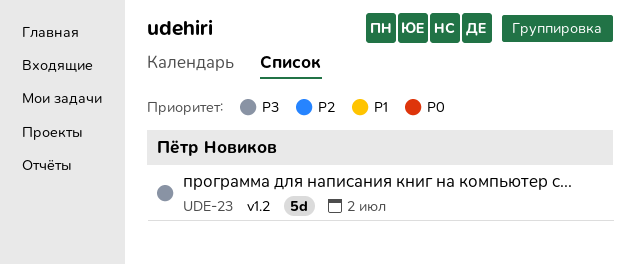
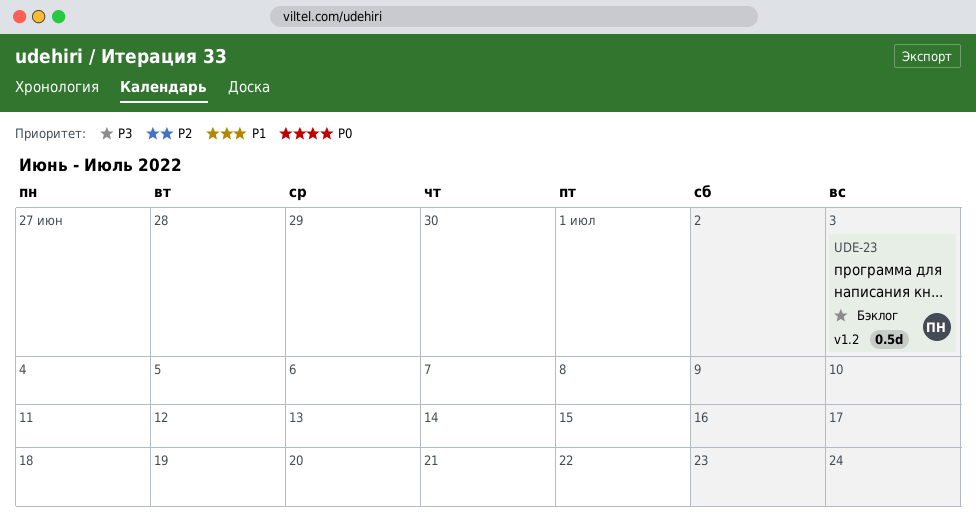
UDE-23, estimate: 5d -> 0.5d
UDE-23, due: Jul 2 -> Jul 3

